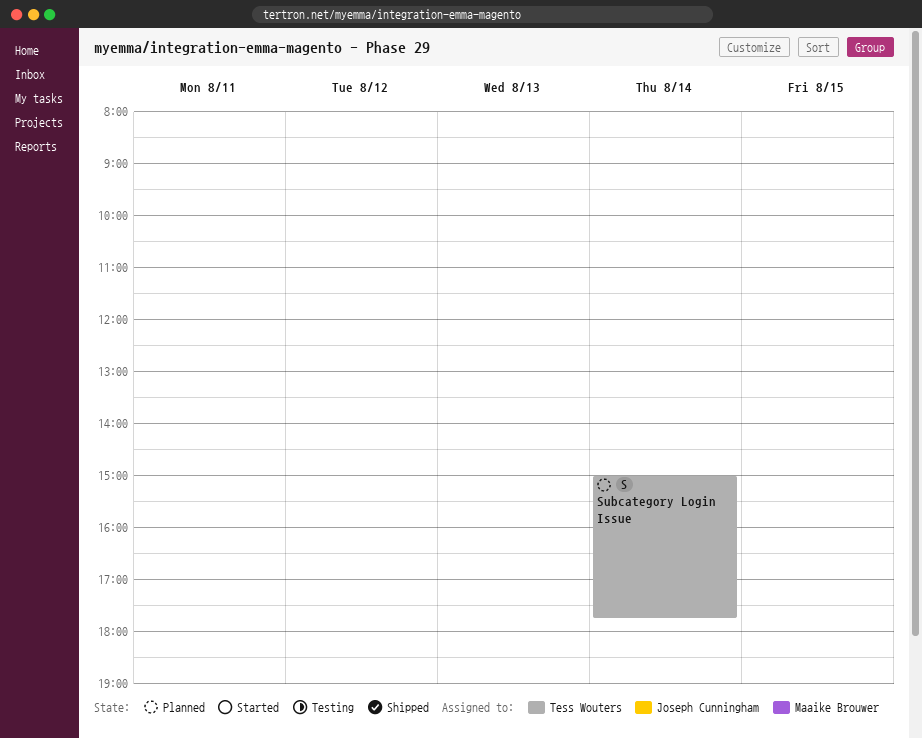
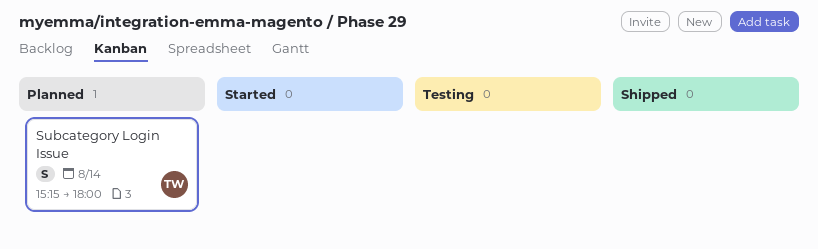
Subcategory Login Issue, begins: 15:00 -> 15:15
Subcategory Login Issue, ends: 17:45 -> 18:00

